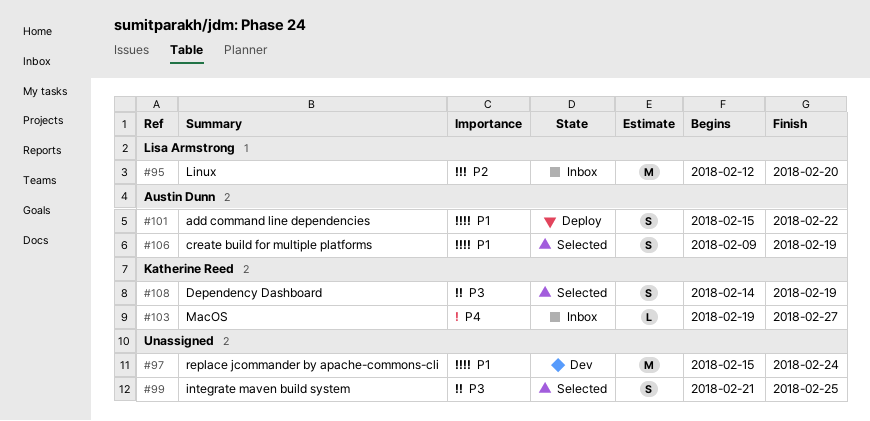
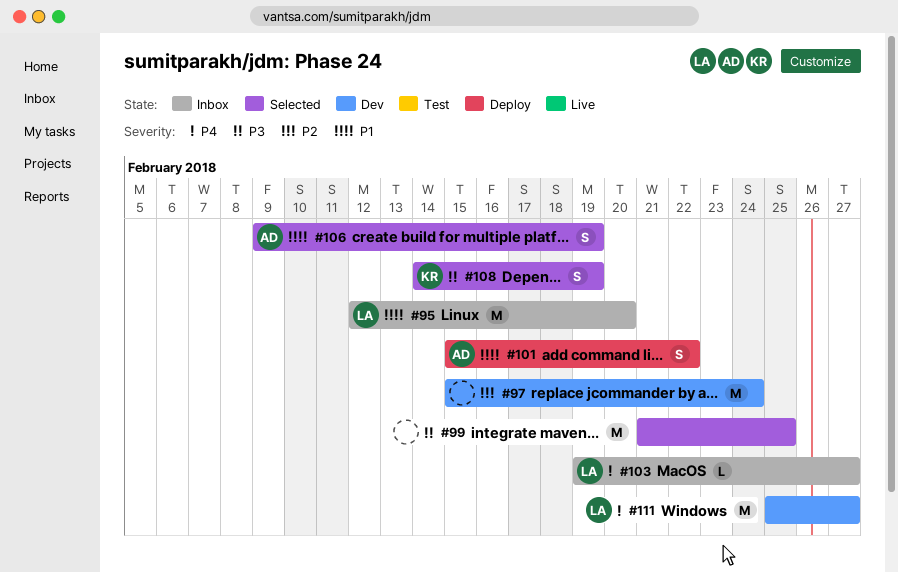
#95, priority: P2 -> P1
#97, priority: P1 -> P2
#99, estimate: S -> M
#103, owner: Katherine Reed -> Lisa Armstrong
#111: none -> present

